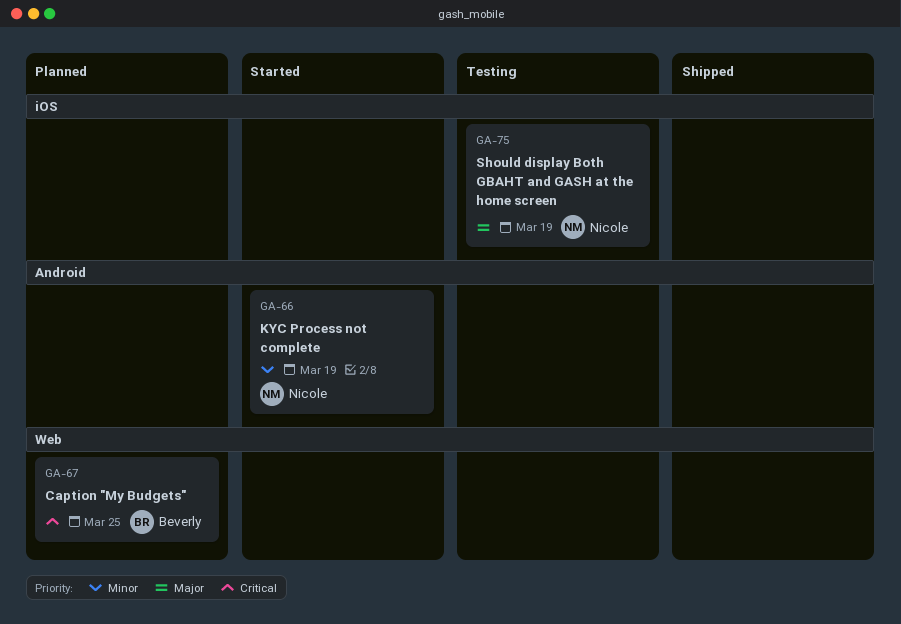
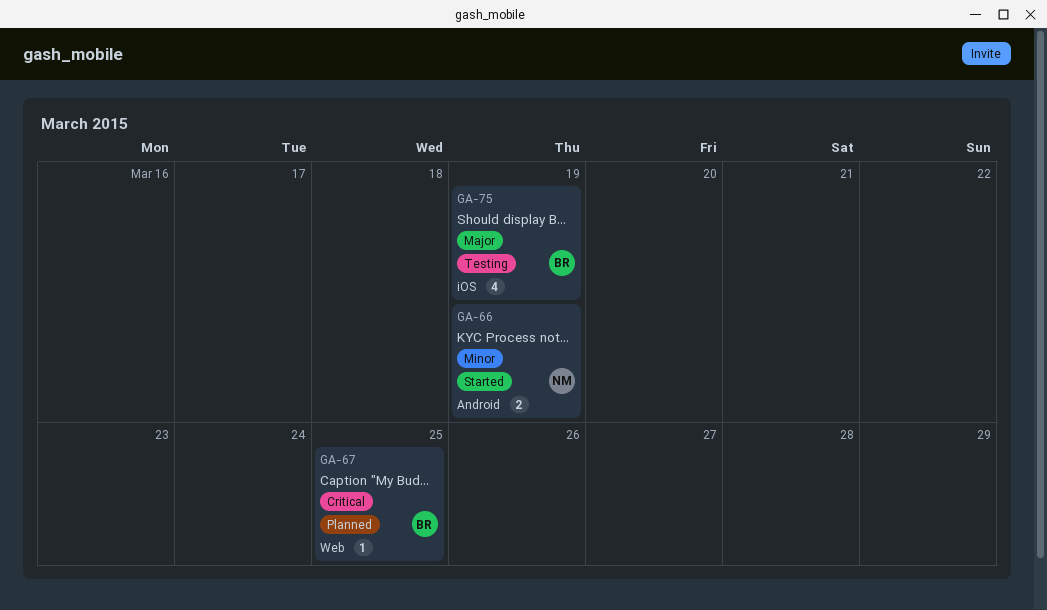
GA-75, owner: Nicole -> Beverly

